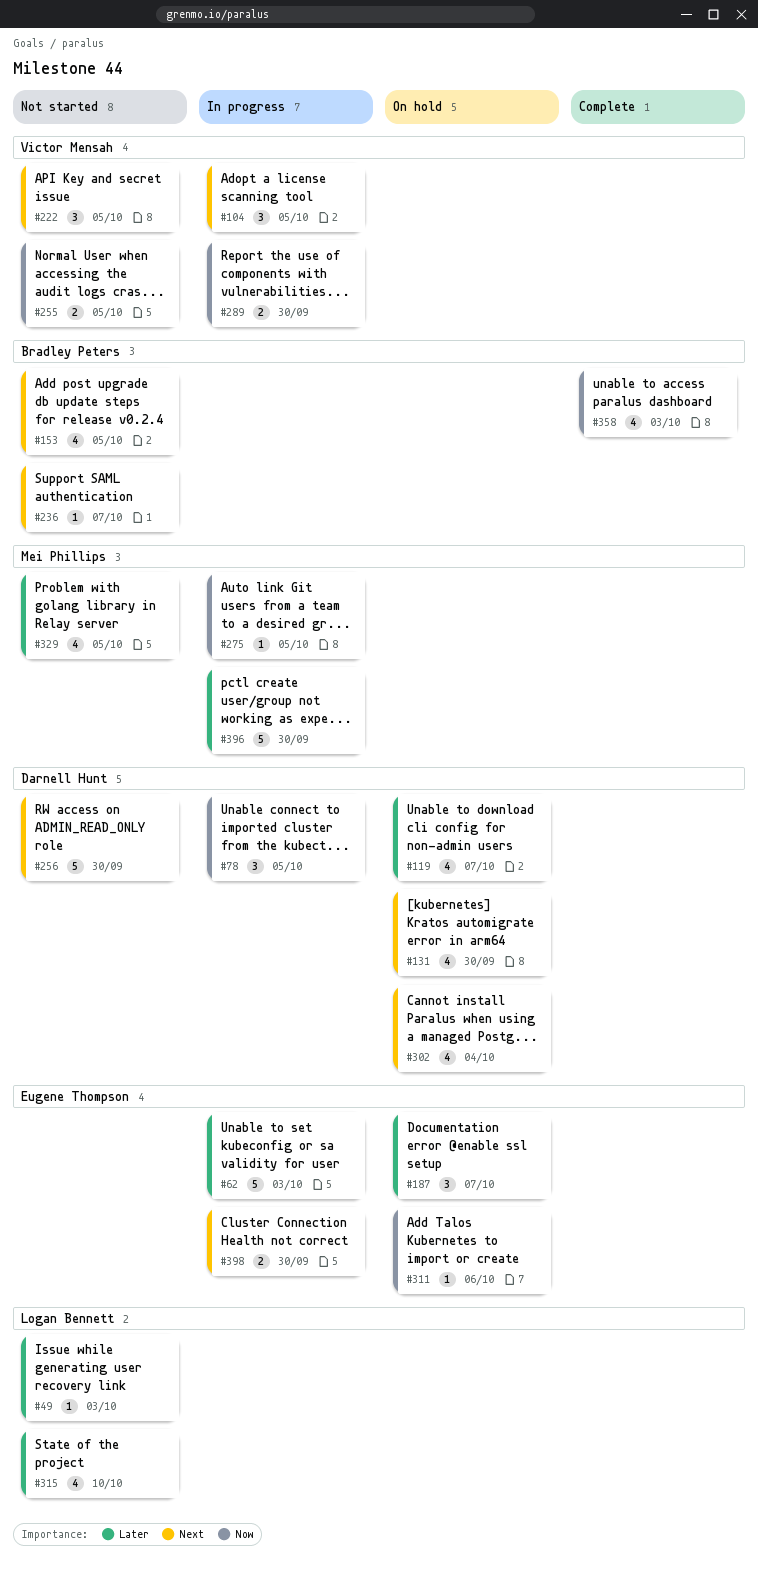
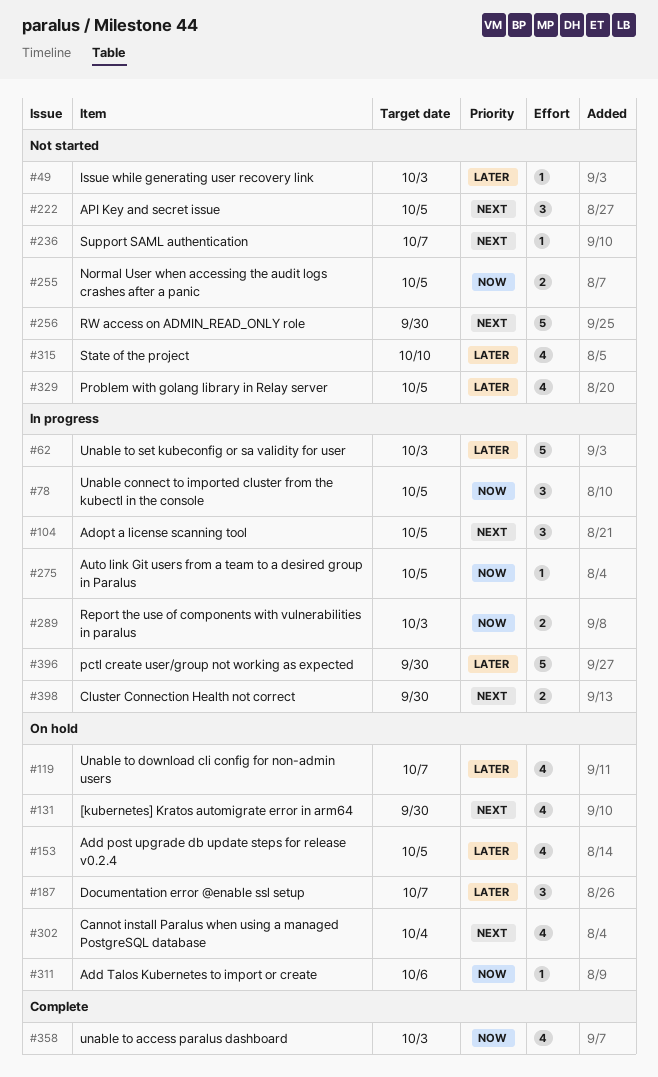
#153, status: Not started -> On hold
#153, priority: Next -> Later
#289, due: Sep 30 -> Oct 3

